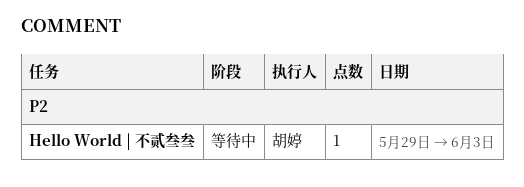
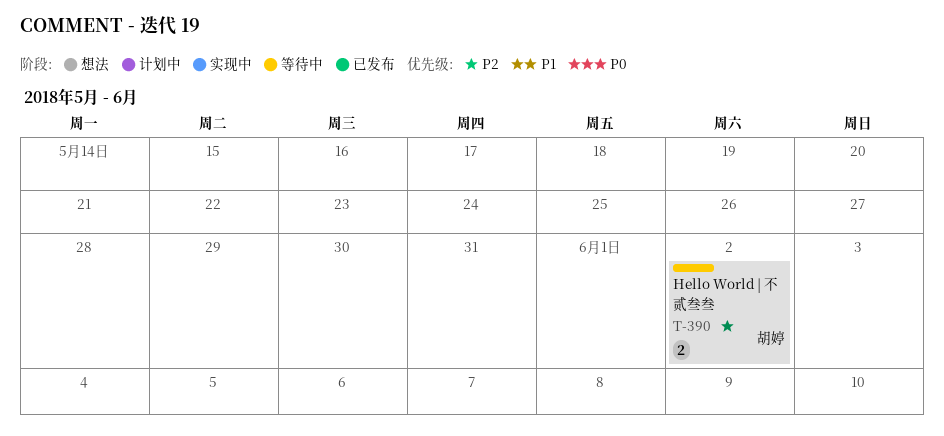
Hello World | 不贰叁叁, estimate: 1 -> 2
Hello World | 不贰叁叁, due: Jun 3 -> Jun 2

